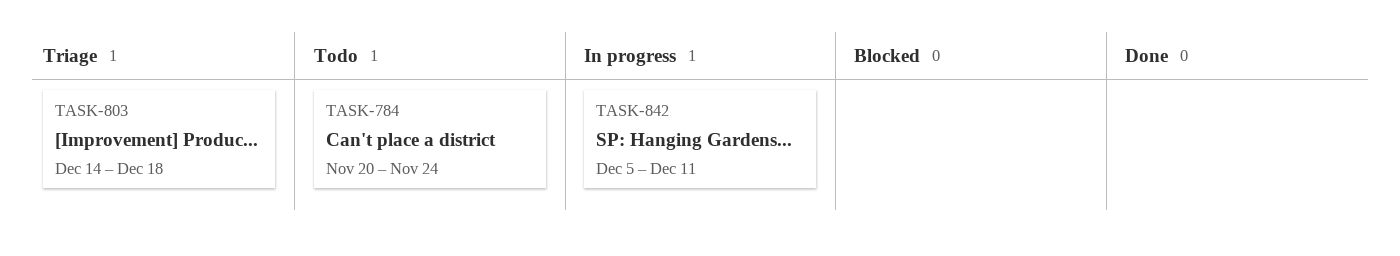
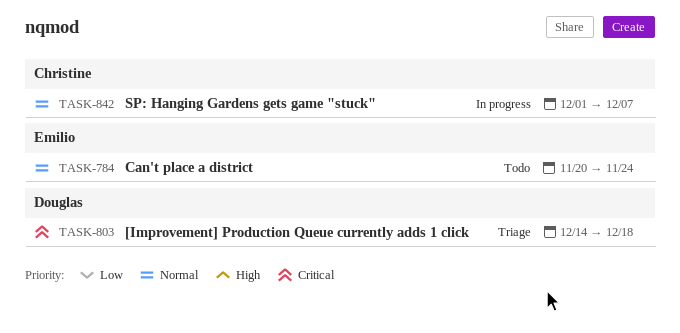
TASK-842, start: Dec 5 -> Dec 1
TASK-842, due: Dec 11 -> Dec 7

